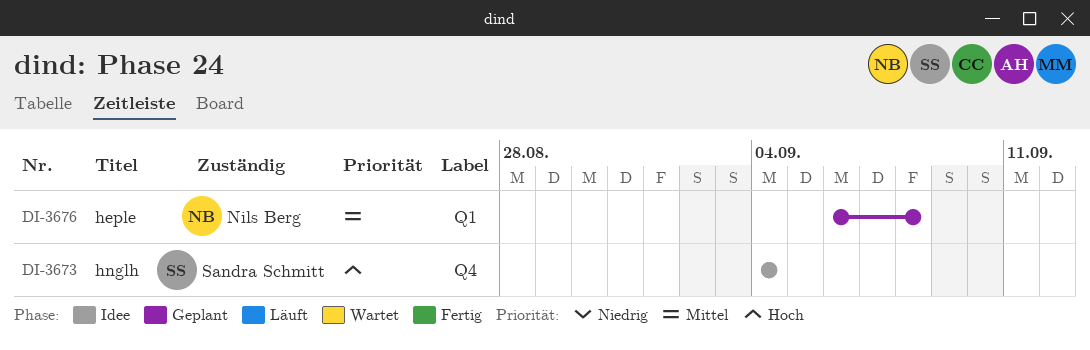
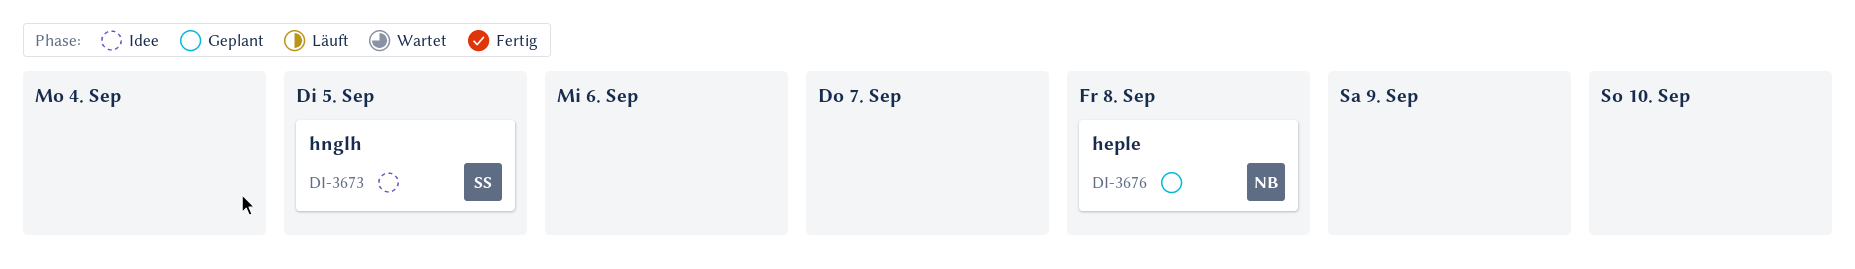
DI-3673, due: Sep 4 -> Sep 5

